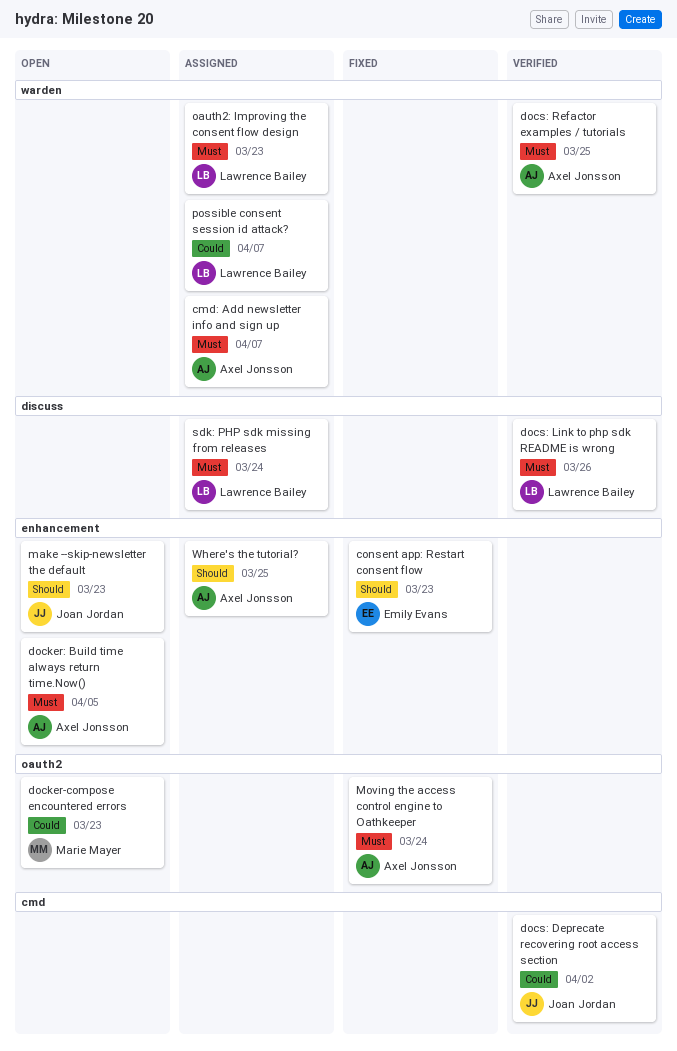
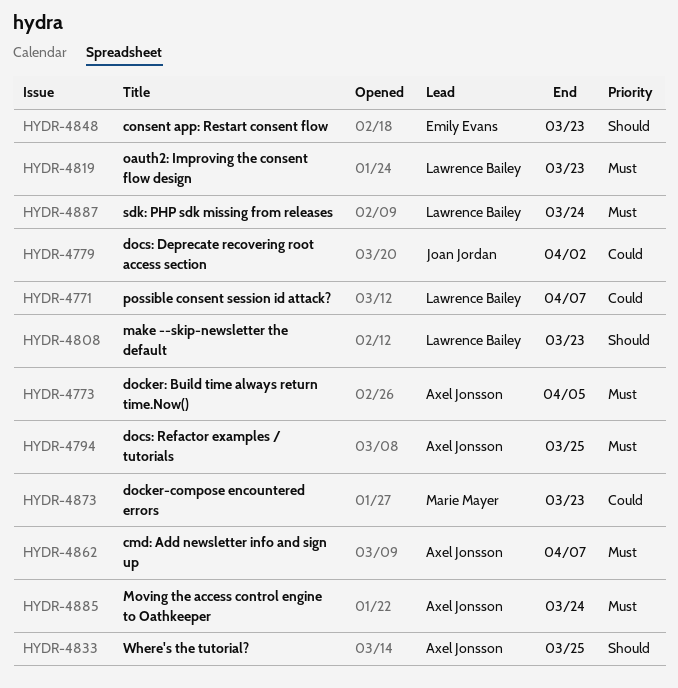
docs: Link to php sdk README is wrong: present -> none
make --skip-newsletter the default, owner: Joan Jordan -> Lawrence Bailey

